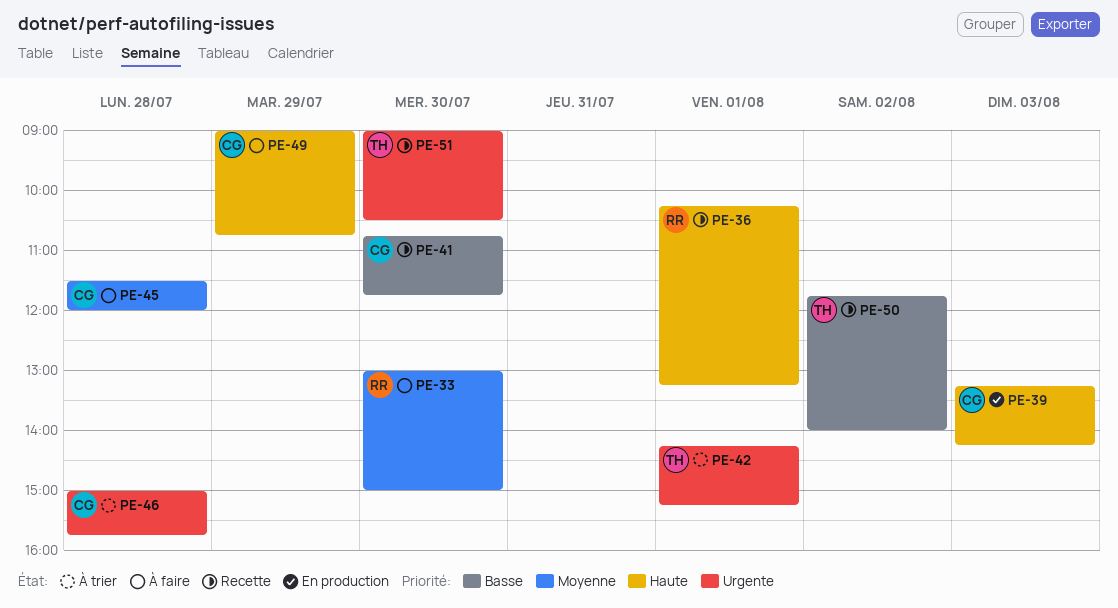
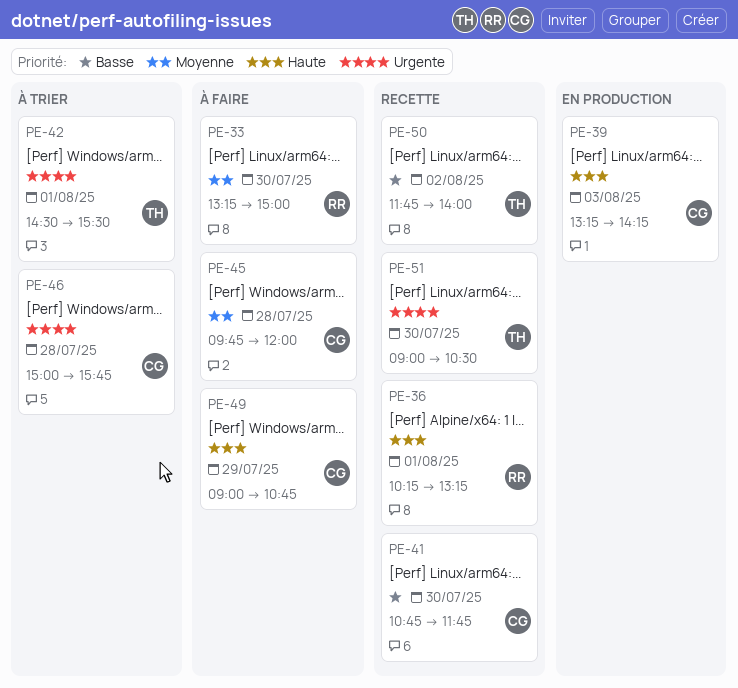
PE-33, begins: 13:00 -> 13:15
PE-42, begins: 14:15 -> 14:30
PE-42, ends: 15:15 -> 15:30
PE-45, begins: 11:30 -> 09:45

